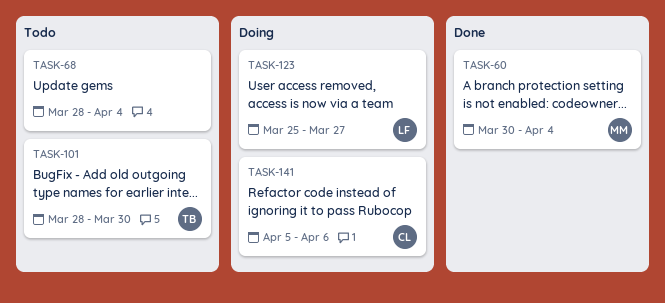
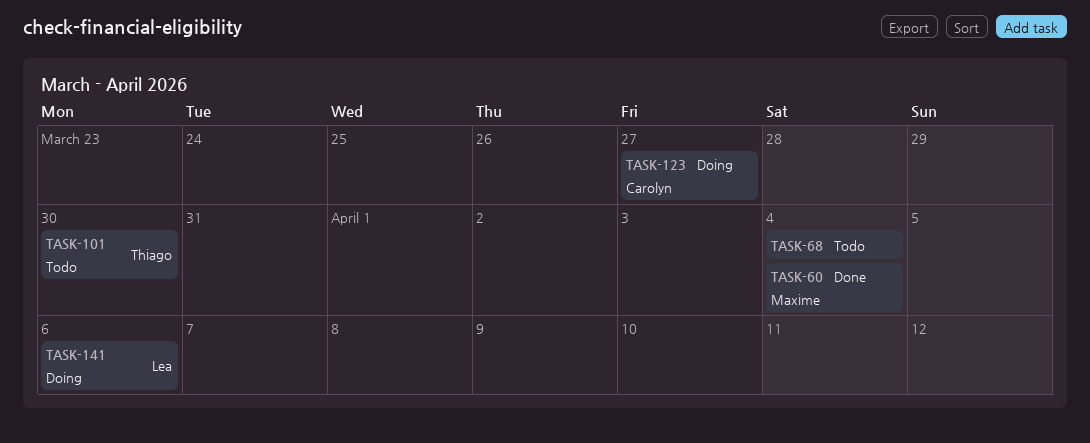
TASK-123, owner: Lea -> Carolyn
TASK-141, owner: Carolyn -> Lea

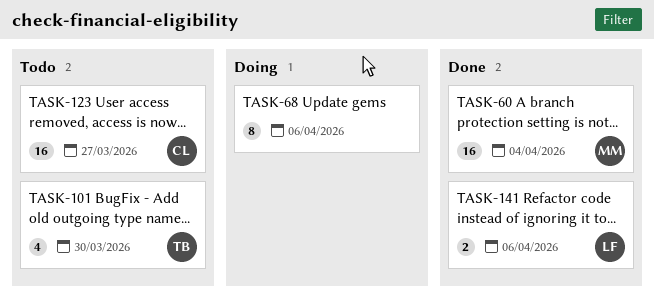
TASK-68, status: Todo -> Doing
TASK-68, due: Apr 4 -> Apr 6
TASK-123, status: Doing -> Todo
TASK-141, status: Doing -> Done

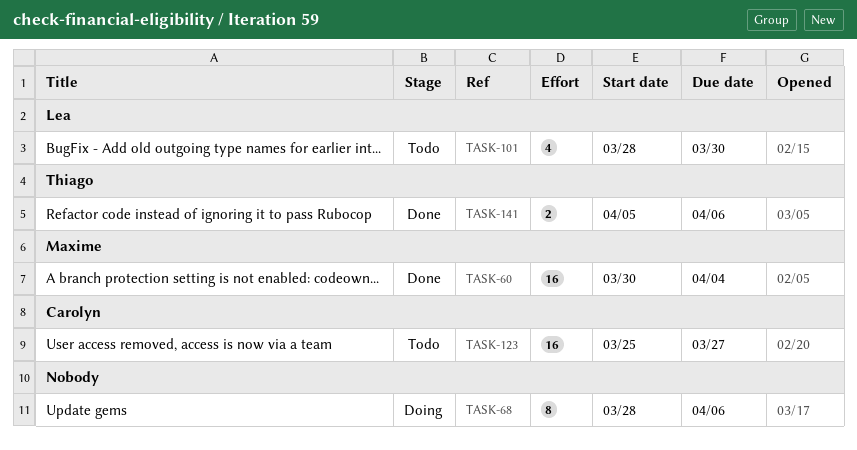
TASK-101, owner: Thiago -> Lea
TASK-141, owner: Lea -> Thiago

